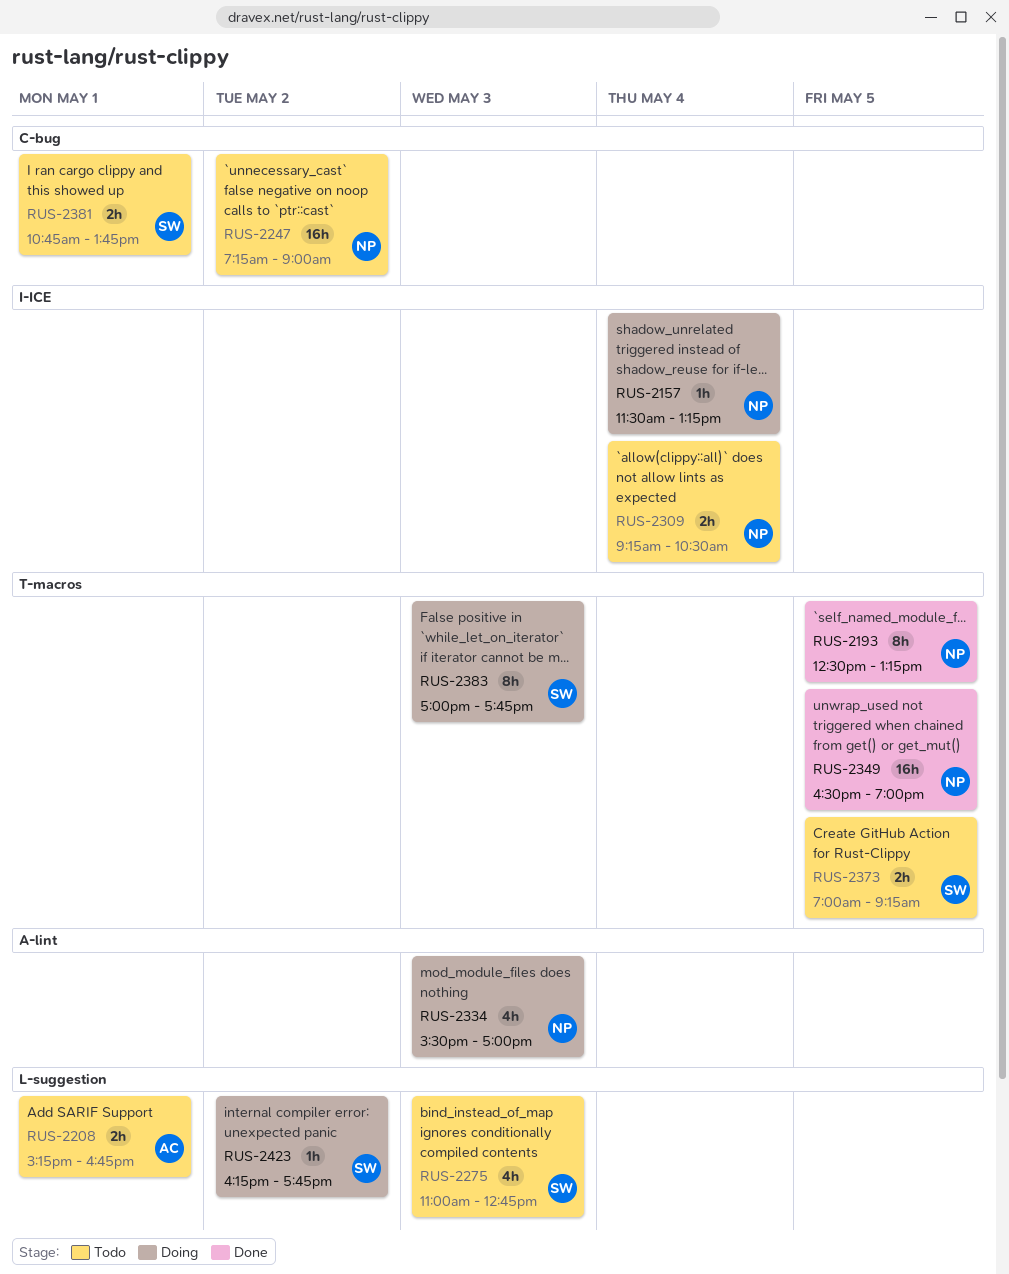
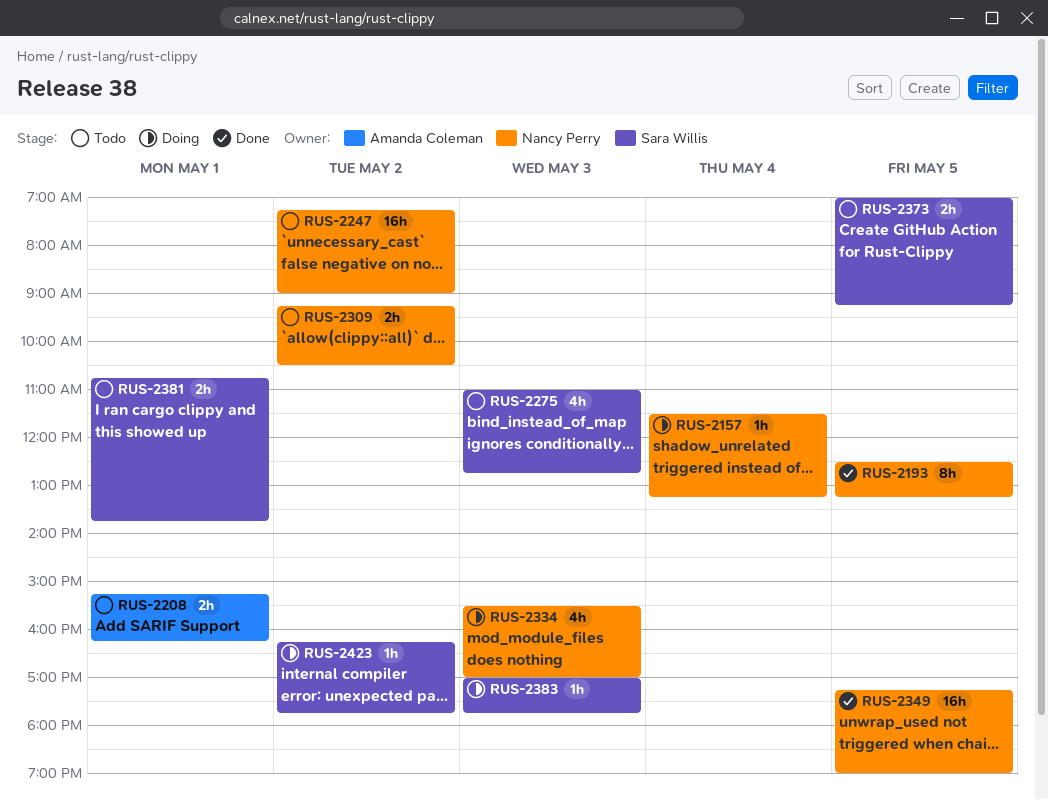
RUS-2208, ends: 16:45 -> 16:15
RUS-2309, day: May 4 -> May 2
RUS-2349, begins: 16:30 -> 17:15
RUS-2383, estimate: 8h -> 1h

